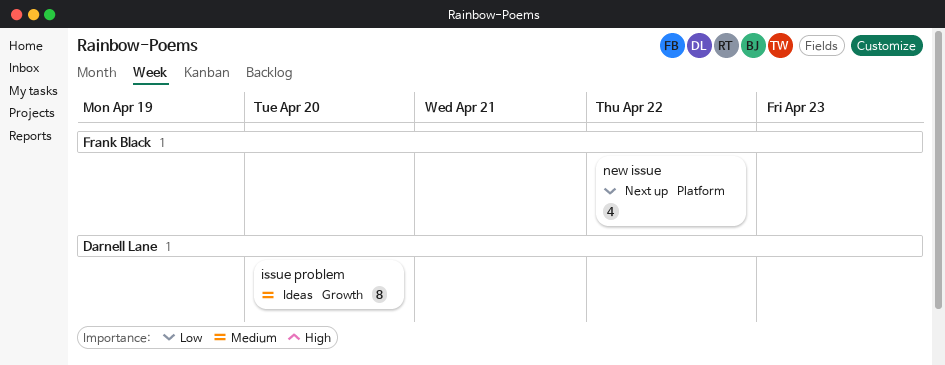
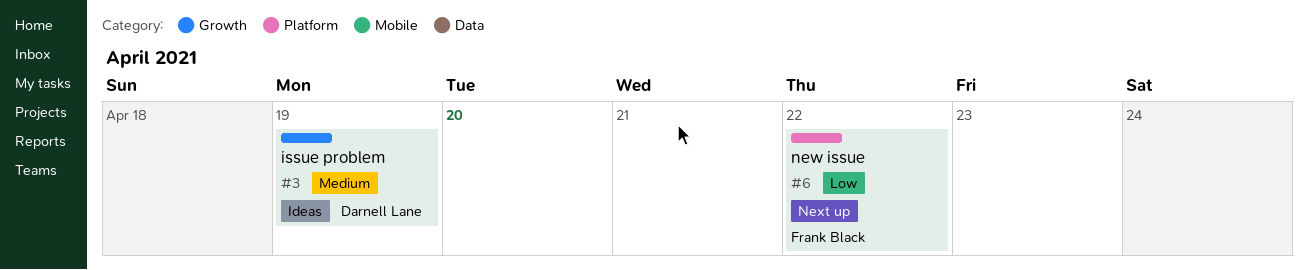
issue problem, due: Apr 20 -> Apr 19

